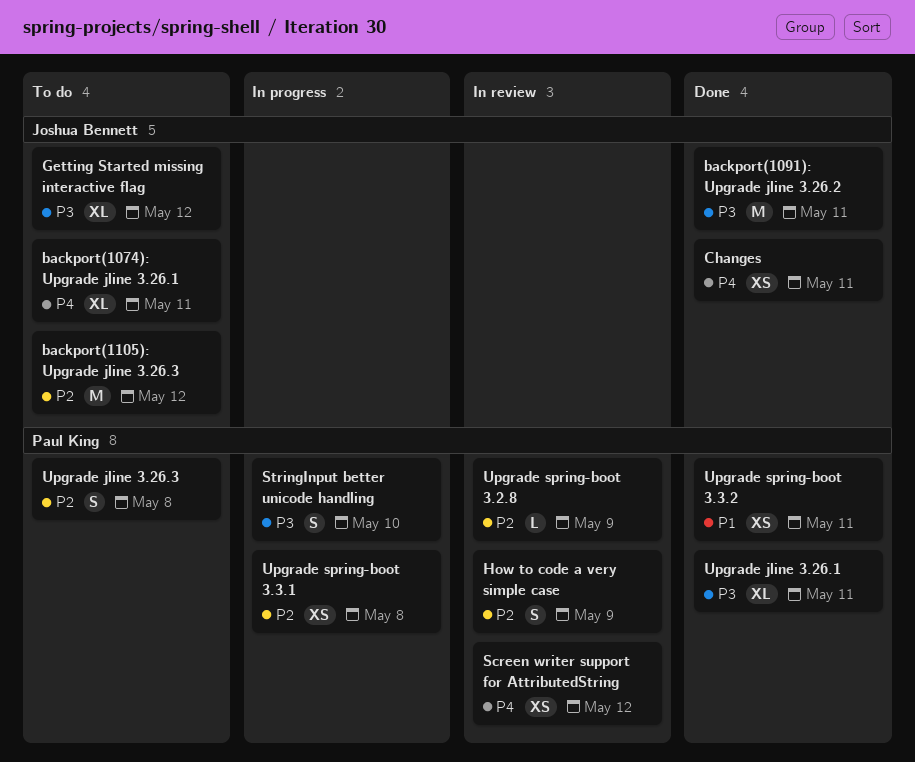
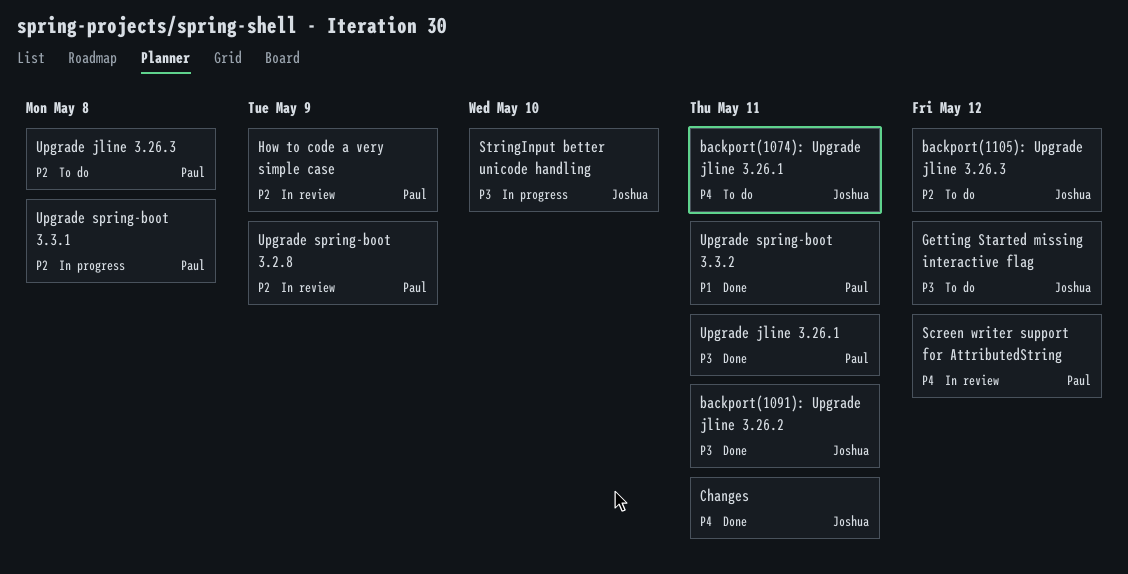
StringInput better unicode handling, owner: Paul King -> Joshua Bennett

